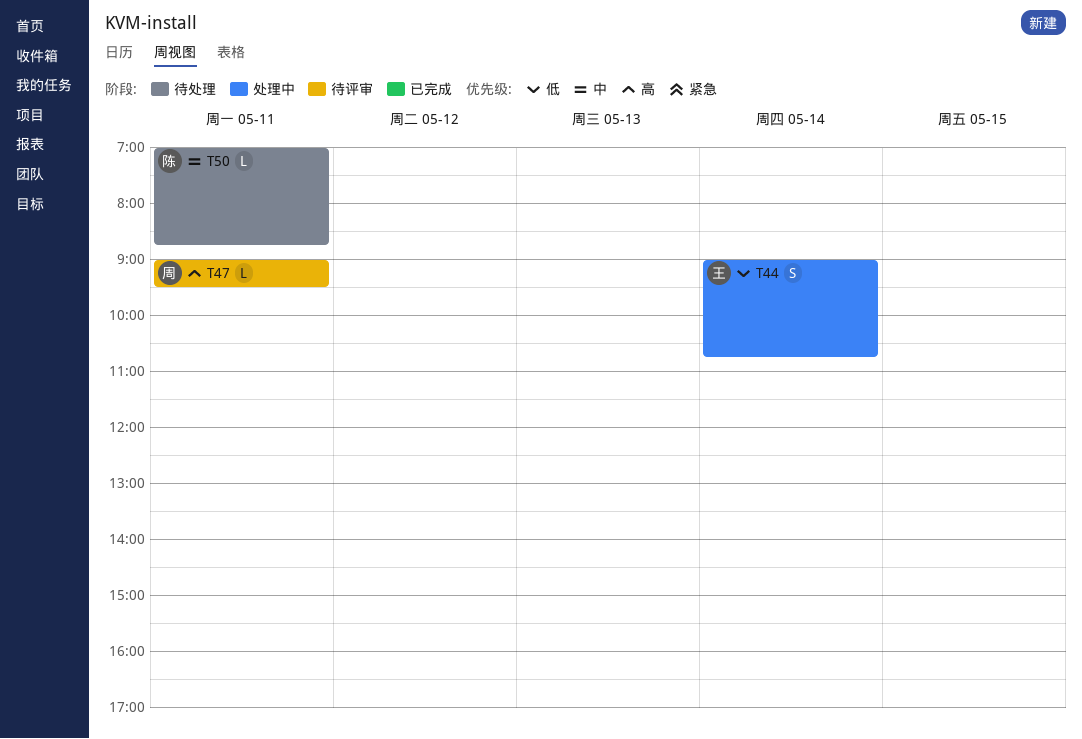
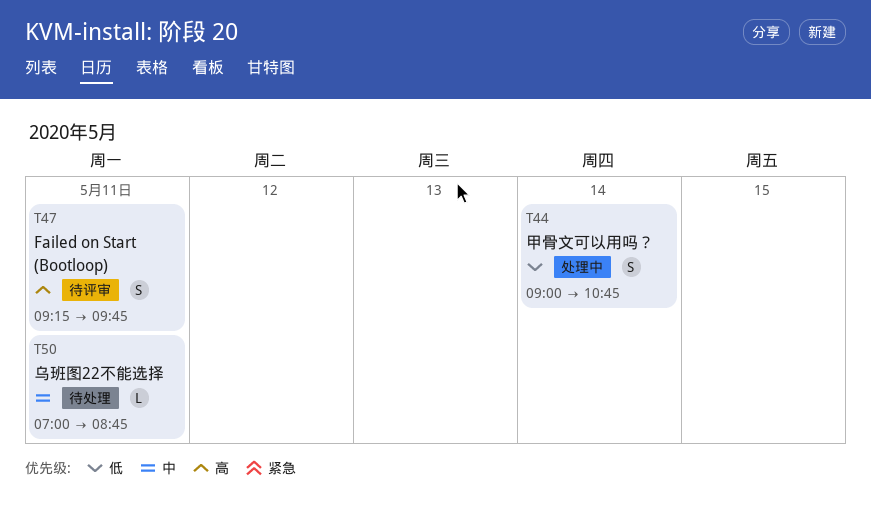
T47, estimate: L -> S
T47, begins: 09:00 -> 09:15
T47, ends: 09:30 -> 09:45

